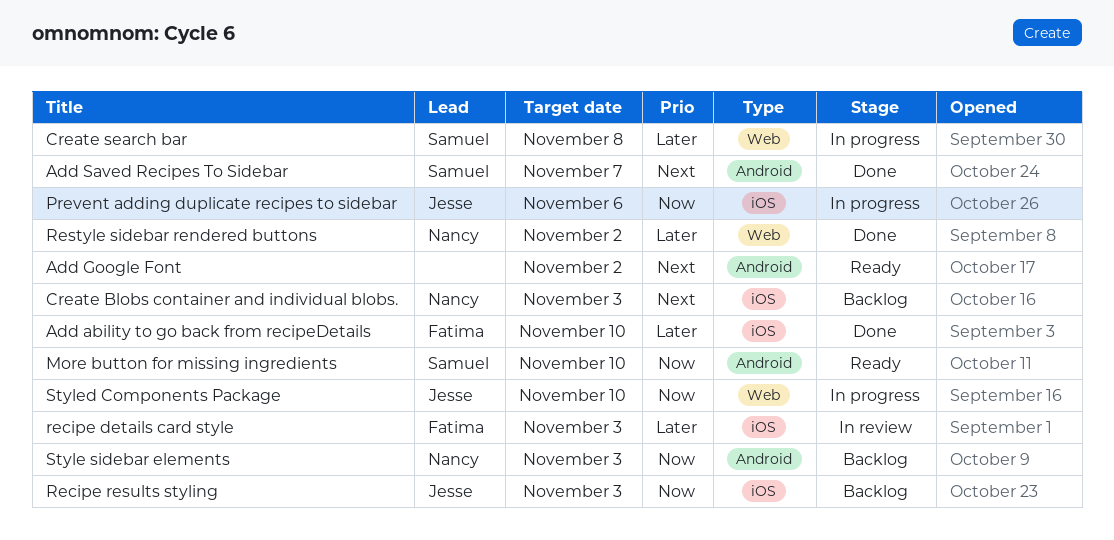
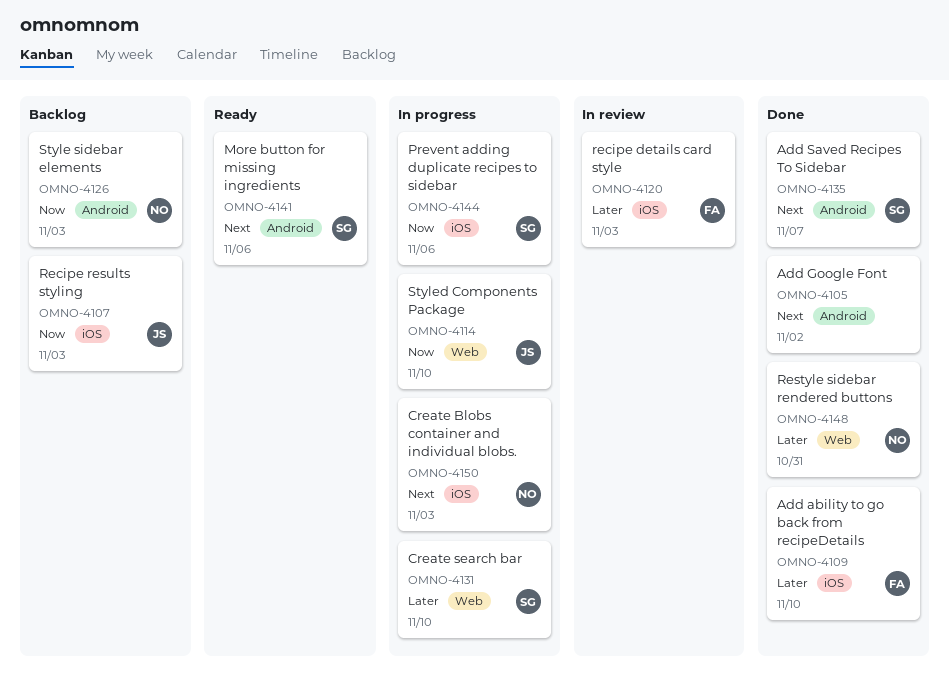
Add Google Font, status: Ready -> Done
Create Blobs container and individual blobs., status: Backlog -> In progress
Create search bar, due: Nov 8 -> Nov 10
More button for missing ingredients, priority: Now -> Next
More button for missing ingredients, due: Nov 10 -> Nov 6
Prevent adding duplicate recipes to sidebar, owner: Jesse -> Samuel
Restyle sidebar rendered buttons, due: Nov 2 -> Oct 31

